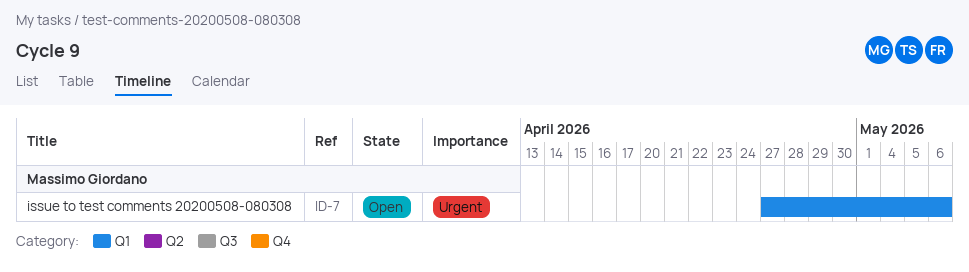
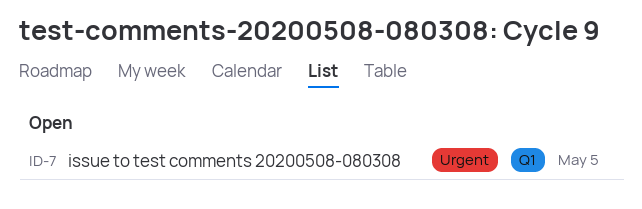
ID-7, due: May 6 -> May 5

